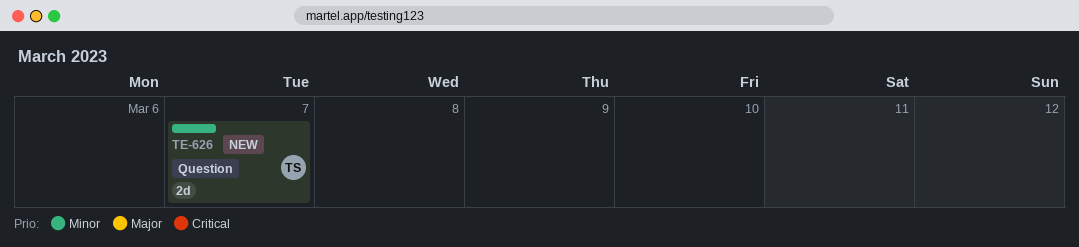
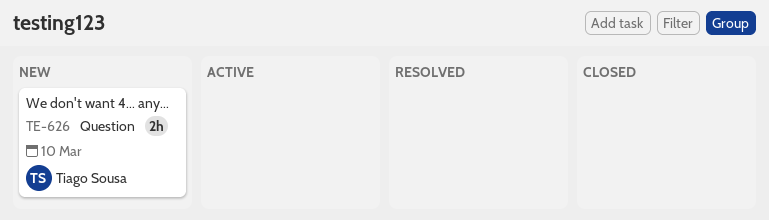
TE-626, estimate: 2d -> 2h
TE-626, due: Mar 7 -> Mar 10

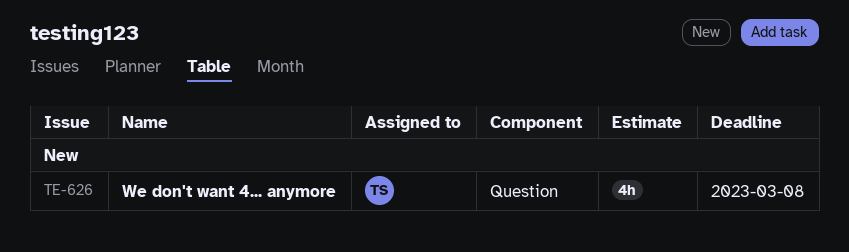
TE-626, estimate: 2h -> 4h
TE-626, due: Mar 10 -> Mar 8

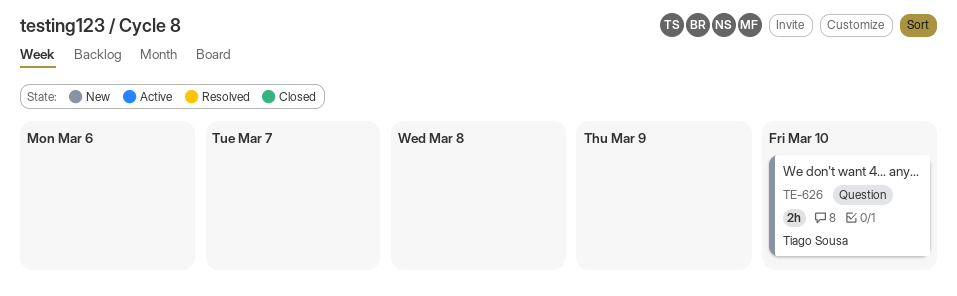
TE-626, estimate: 4h -> 2h
TE-626, due: Mar 8 -> Mar 10

